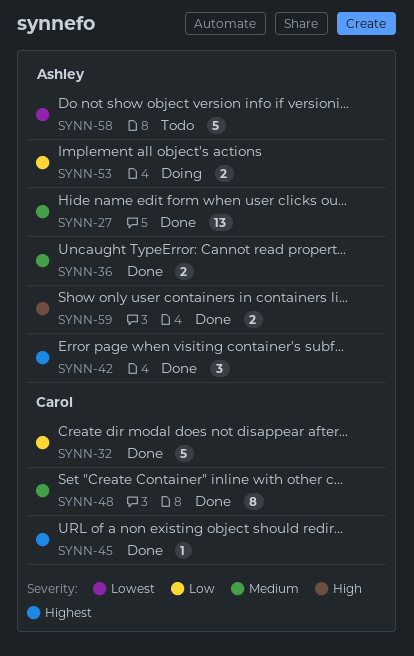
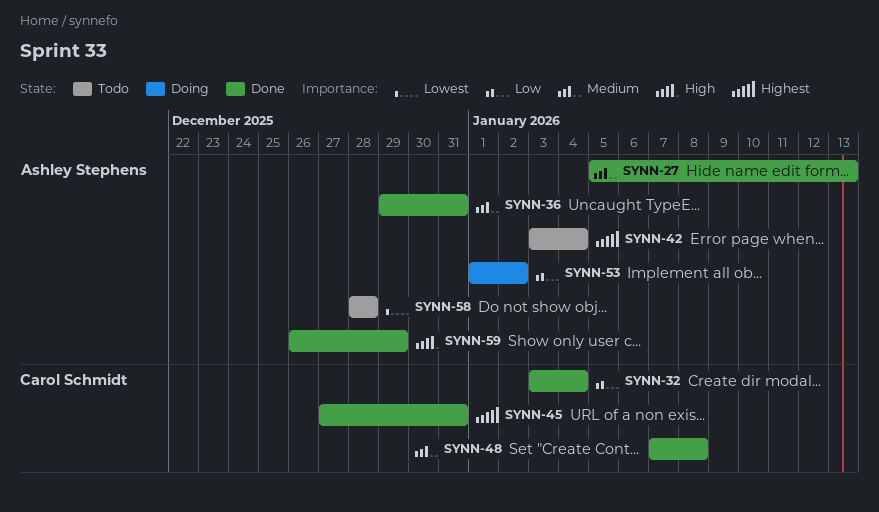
SYNN-42, status: Done -> Todo

